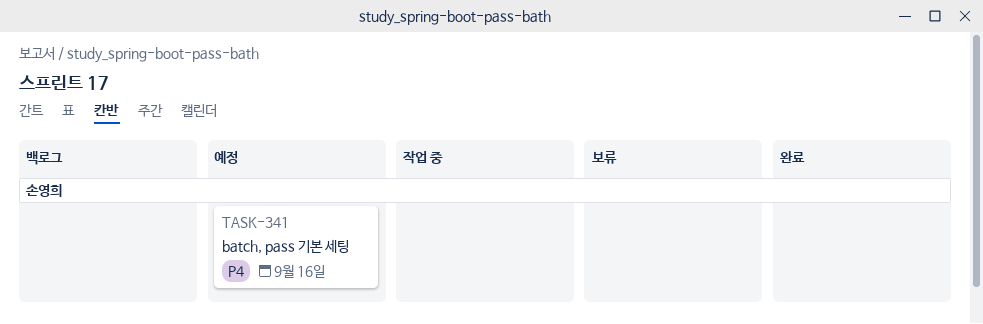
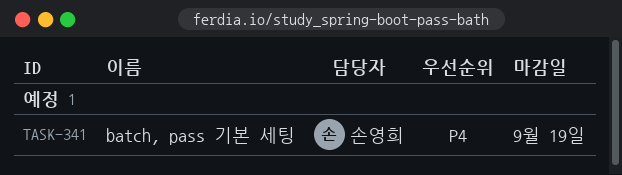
TASK-341, due: Sep 16 -> Sep 19

